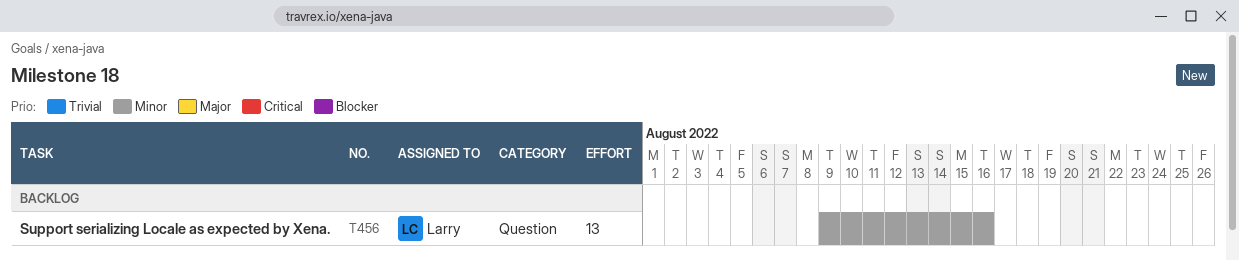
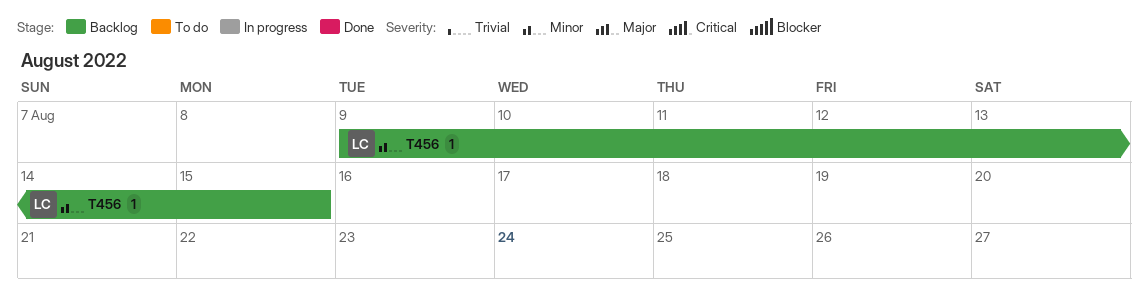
T456, estimate: 13 -> 1
T456, due: Aug 16 -> Aug 15

